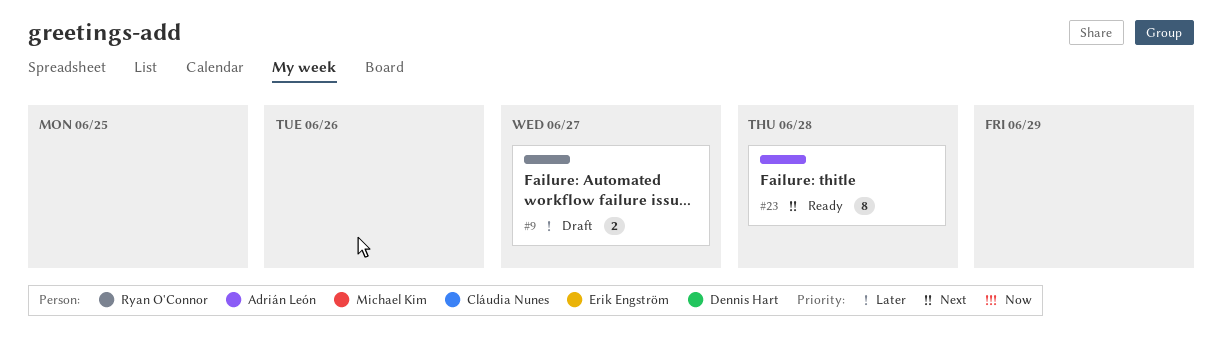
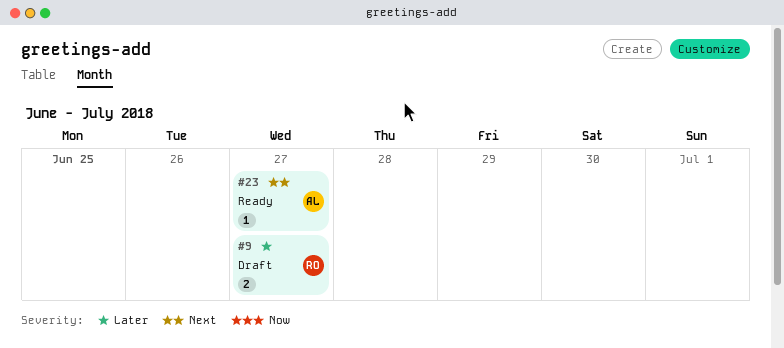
#23, estimate: 8 -> 1
#23, due: Jun 28 -> Jun 27

